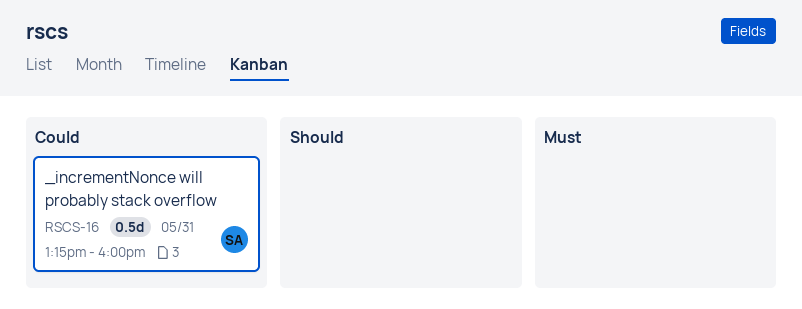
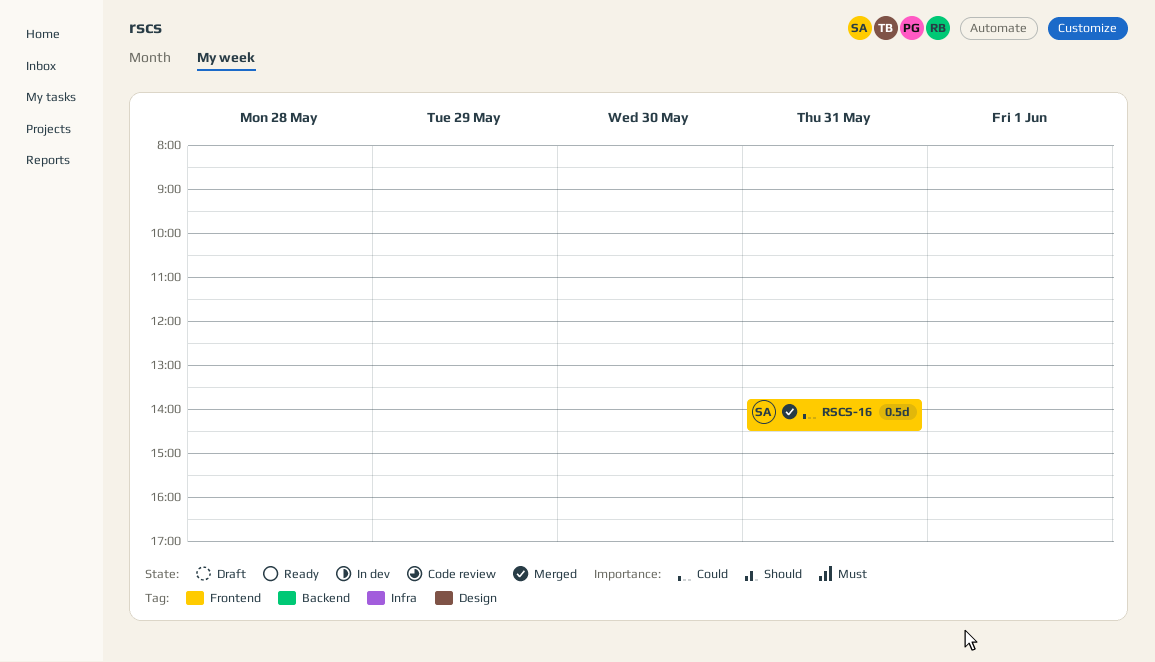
RSCS-16, begins: 13:15 -> 13:45
RSCS-16, ends: 16:00 -> 14:30

